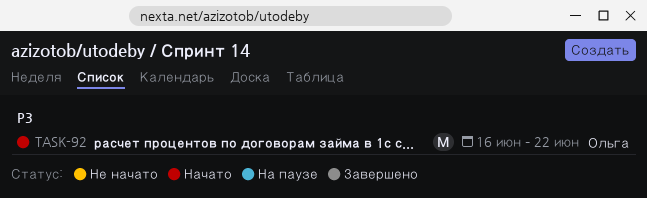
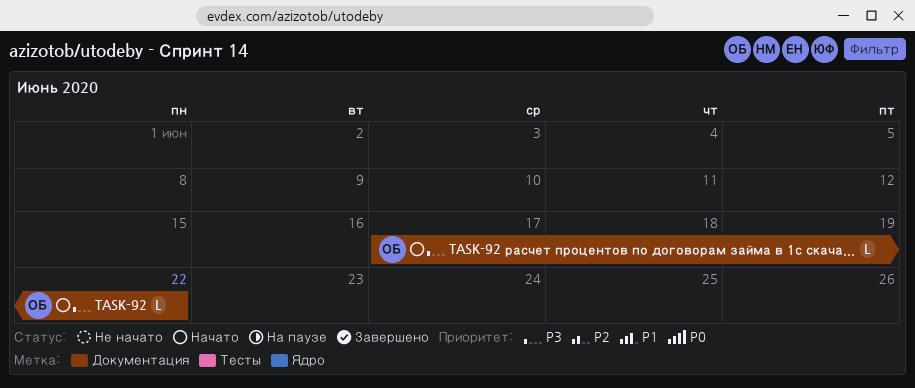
TASK-92, estimate: M -> L
TASK-92, start: Jun 16 -> Jun 17

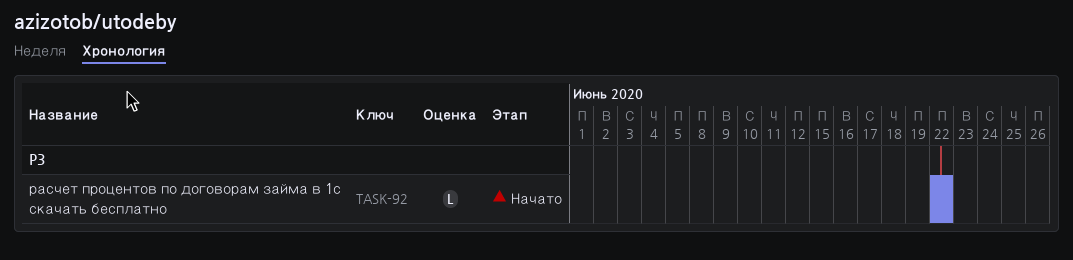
TASK-92, start: Jun 17 -> Jun 22

